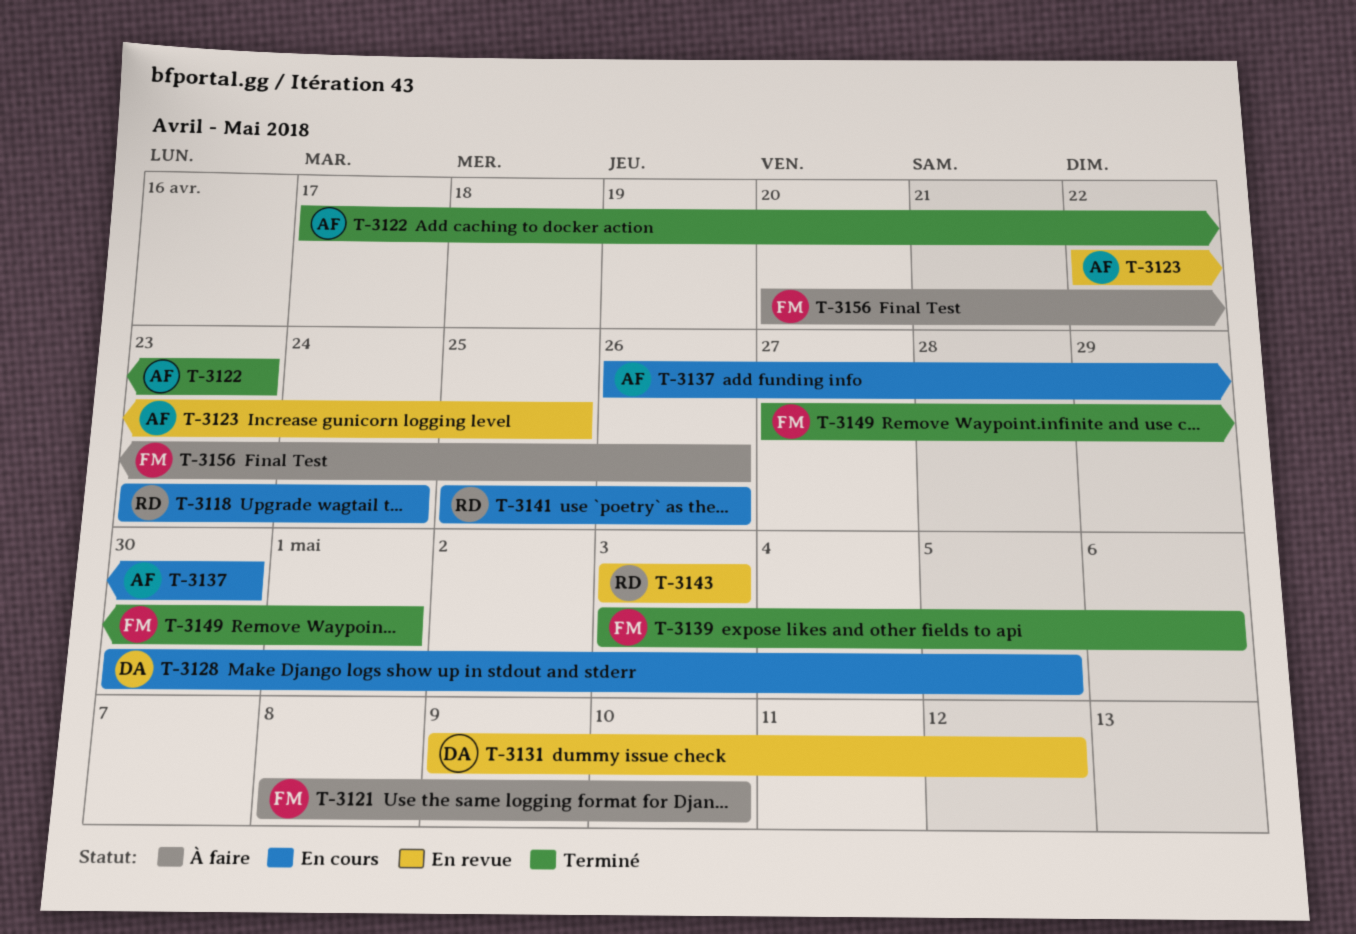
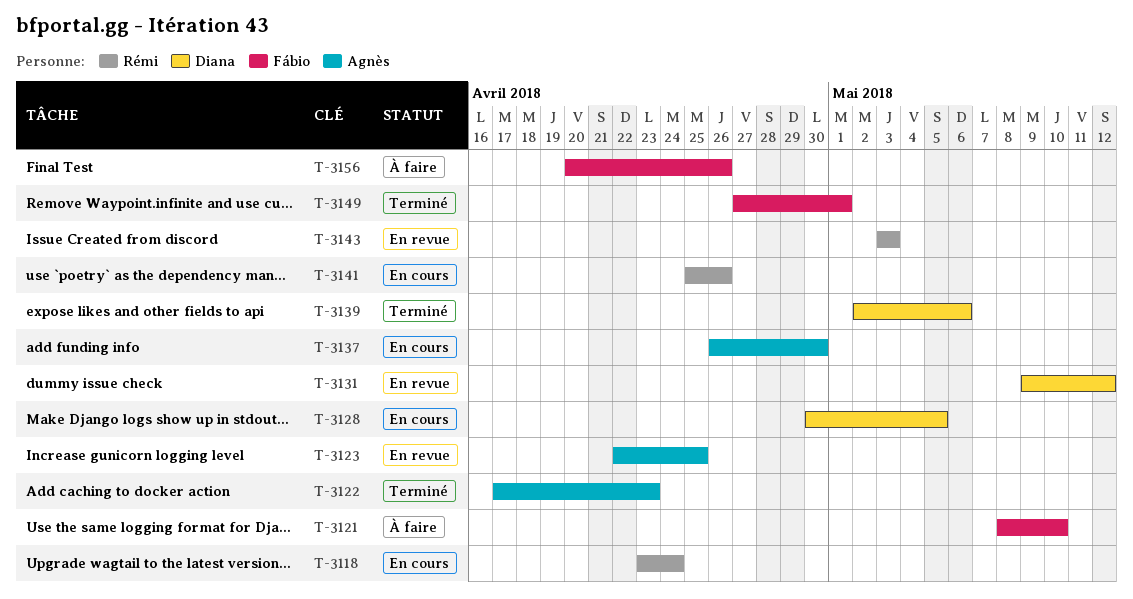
T-3139, owner: Fábio -> Diana
T-3139, start: May 3 -> May 2

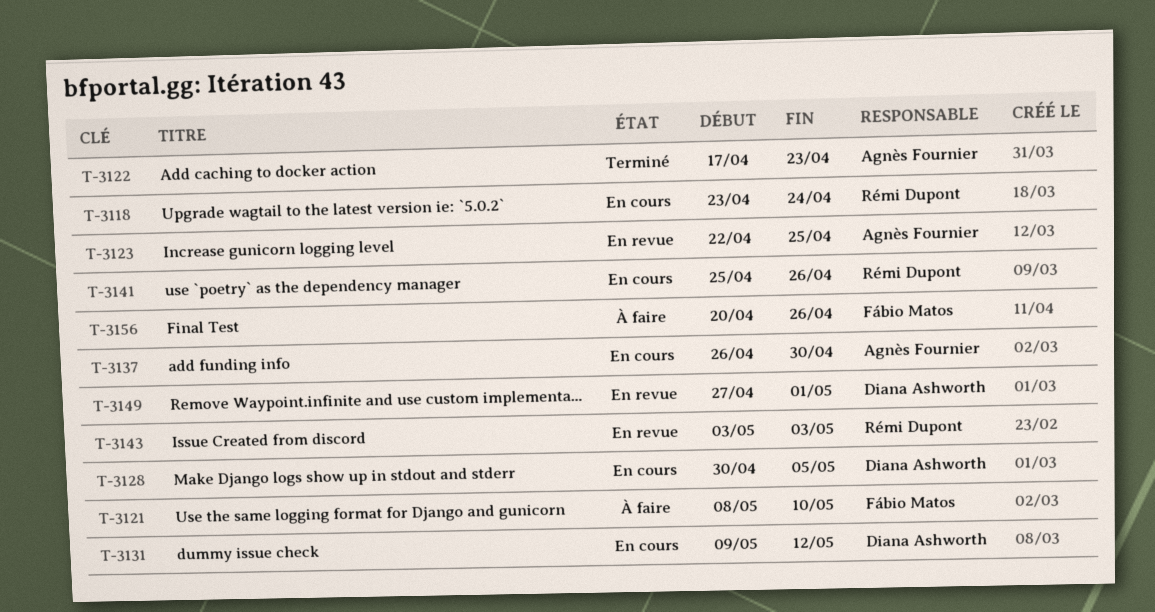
T-3131, status: En revue -> En cours
T-3139: present -> none
T-3149, status: Terminé -> En revue
T-3149, owner: Fábio Matos -> Diana Ashworth

